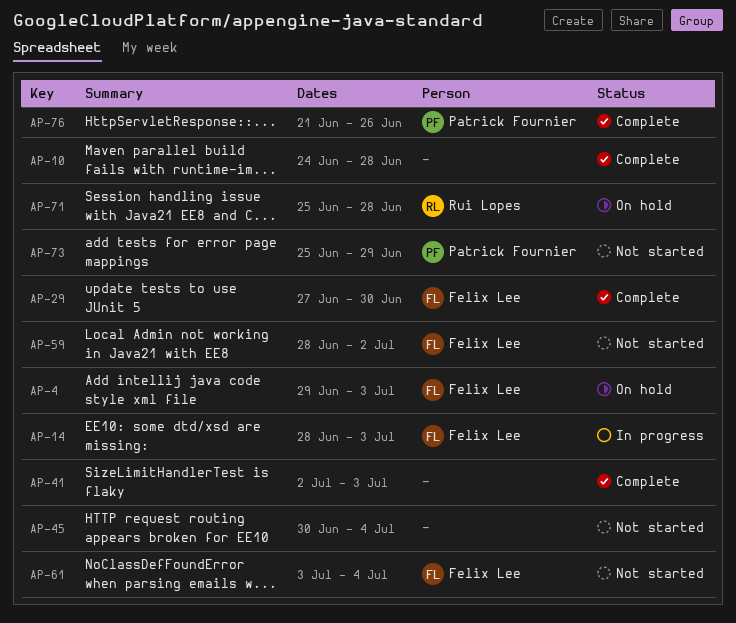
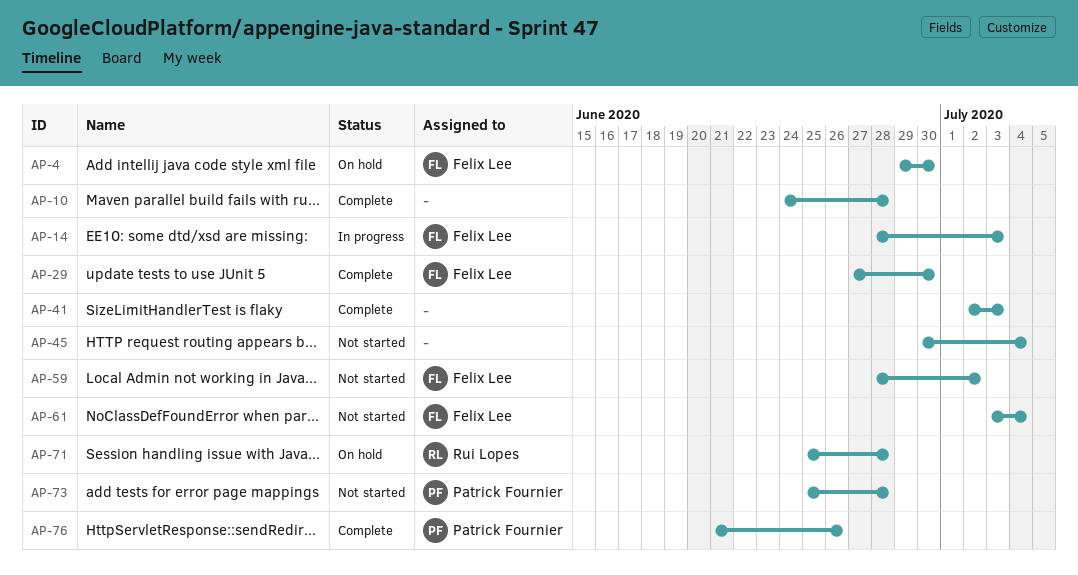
AP-4, due: Jul 3 -> Jun 30
AP-73, due: Jun 29 -> Jun 28

